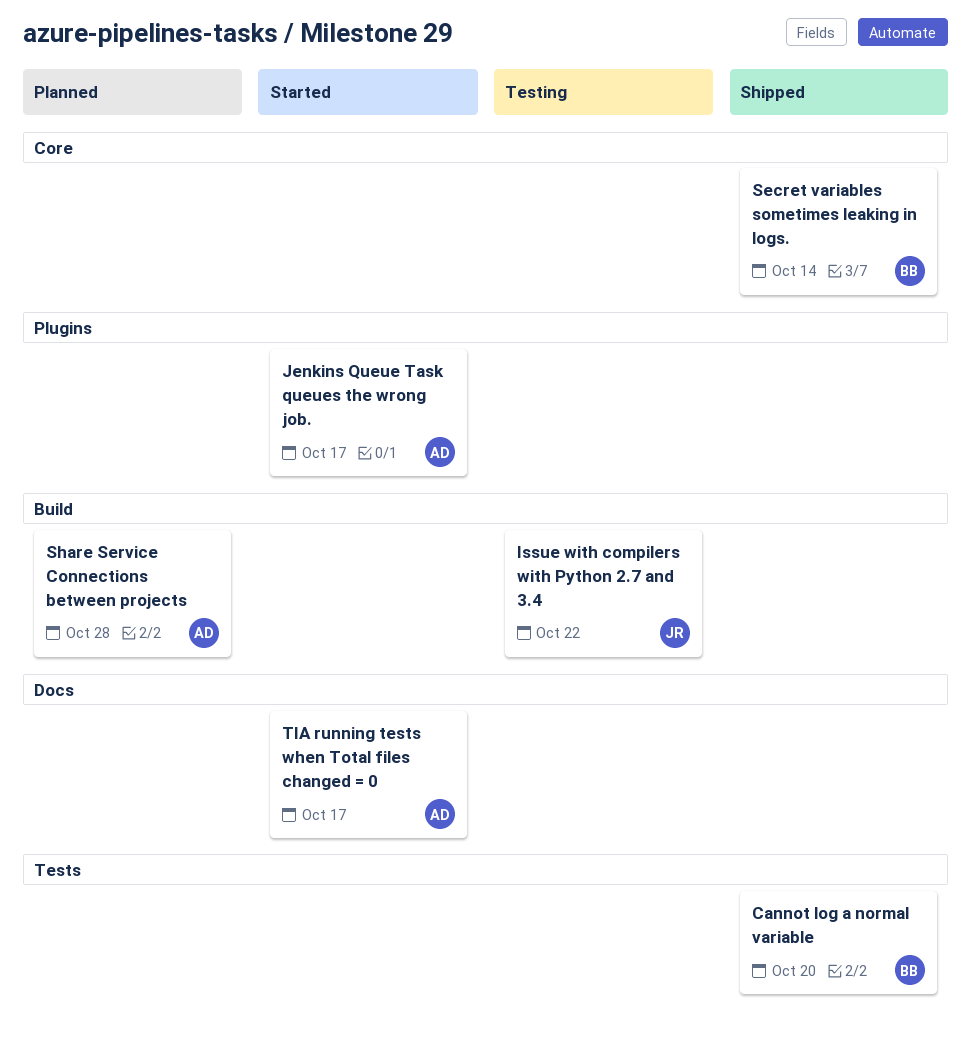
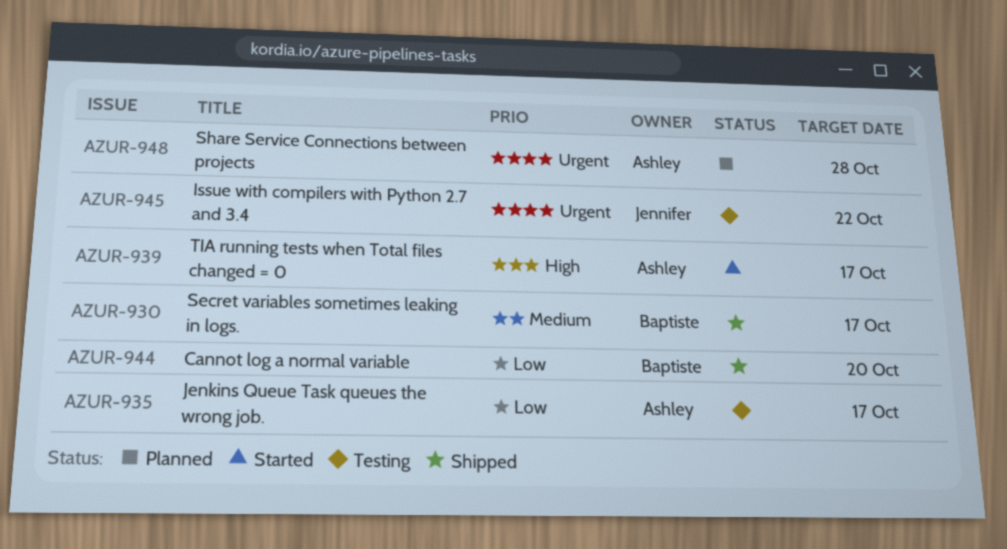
Jenkins Queue Task queues the wrong job., status: Started -> Testing
Secret variables sometimes leaking in logs., due: Oct 14 -> Oct 17

